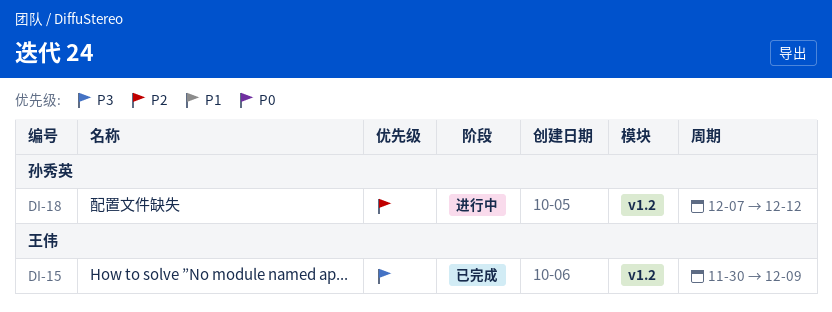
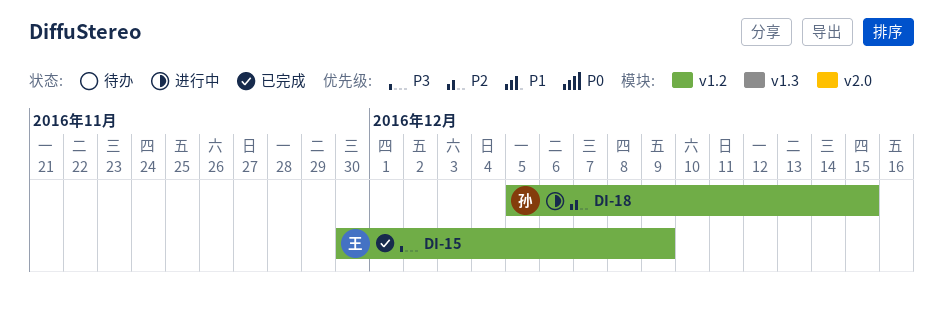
DI-18, start: Dec 7 -> Dec 5
DI-18, due: Dec 12 -> Dec 15

